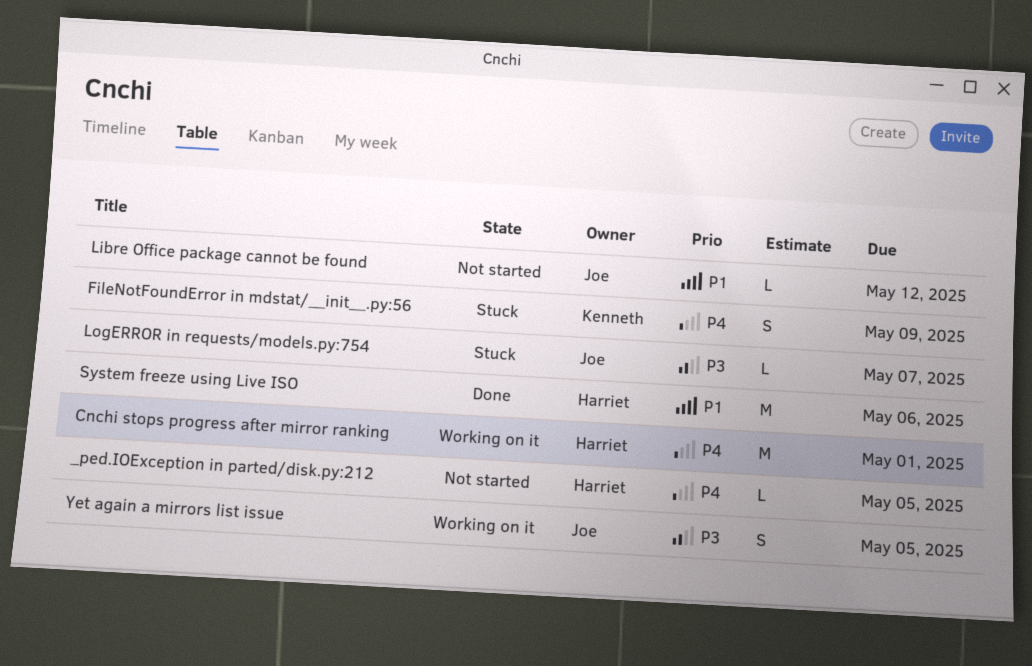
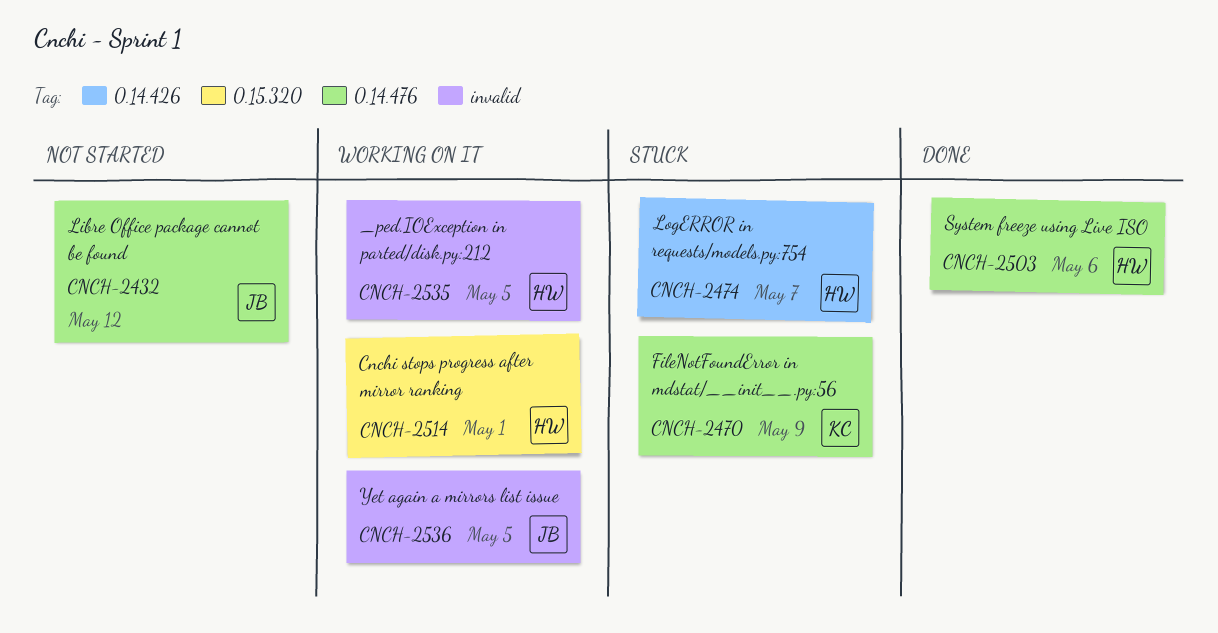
_ped.IOException in parted/disk.py:212, status: Not started -> Working on it
LogERROR in requests/models.py:754, owner: Joe -> Harriet

